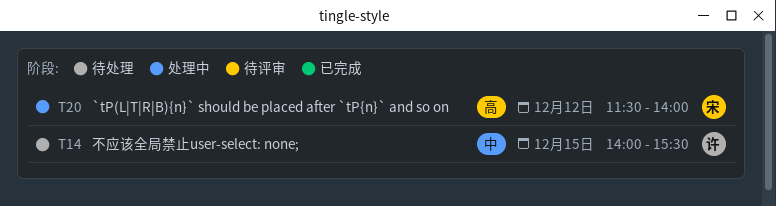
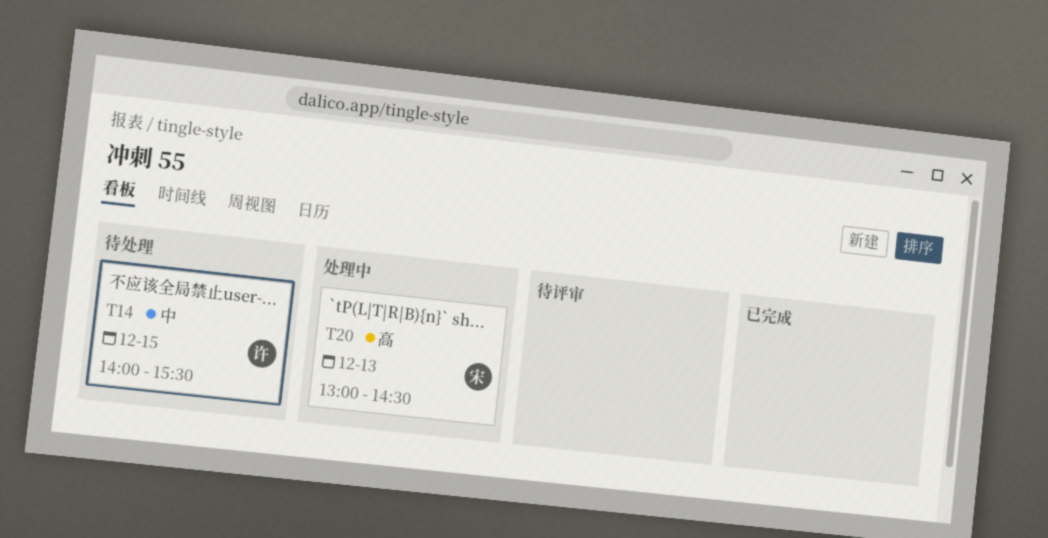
T20, day: Dec 12 -> Dec 13
T20, begins: 11:30 -> 13:00
T20, ends: 14:00 -> 14:30

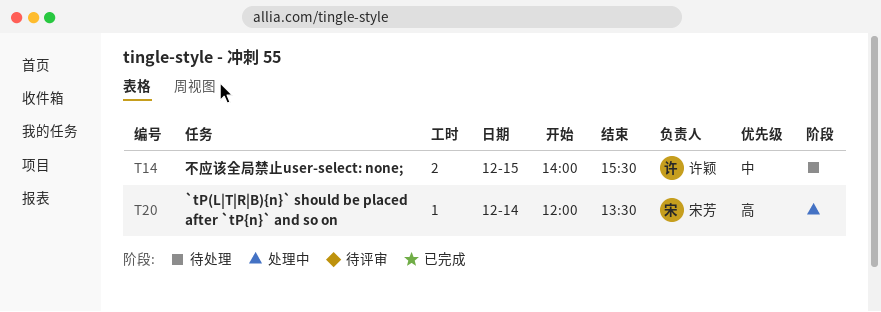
T20, day: Dec 13 -> Dec 14
T20, begins: 13:00 -> 12:00
T20, ends: 14:30 -> 13:30

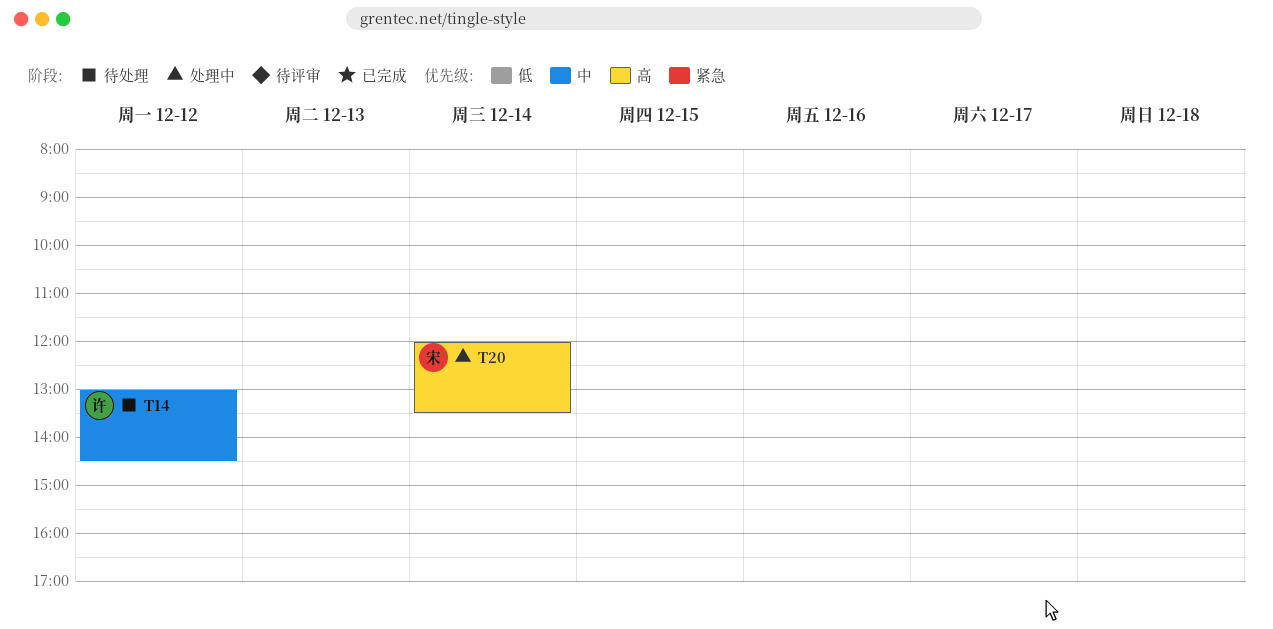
T14, day: Dec 15 -> Dec 12
T14, begins: 14:00 -> 13:00
T14, ends: 15:30 -> 14:30

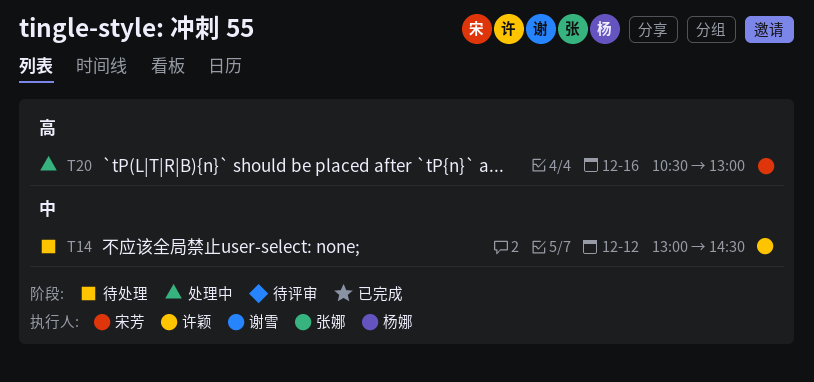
T20, day: Dec 14 -> Dec 16
T20, begins: 12:00 -> 10:30
T20, ends: 13:30 -> 13:00

